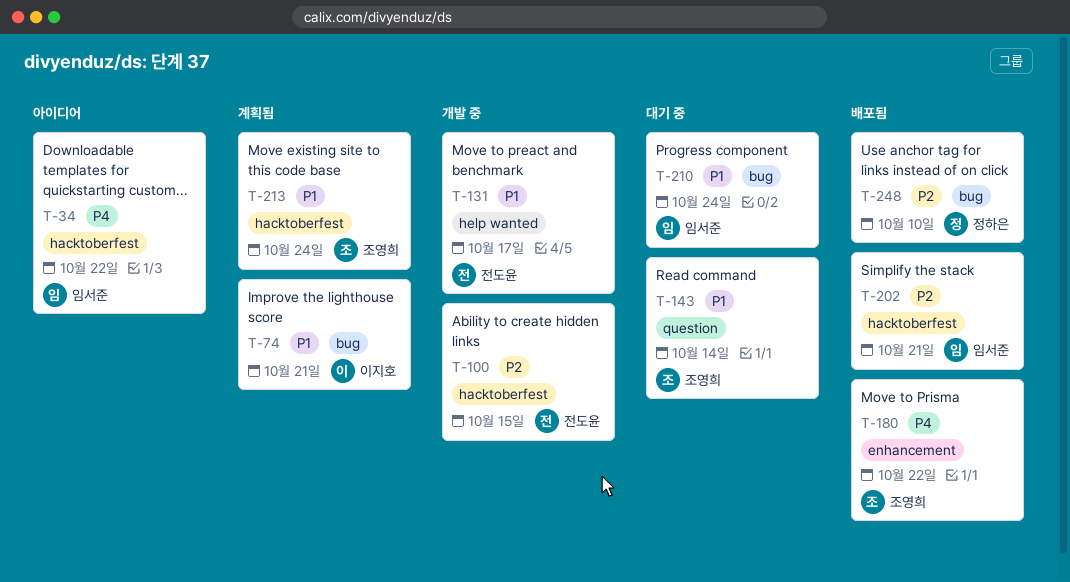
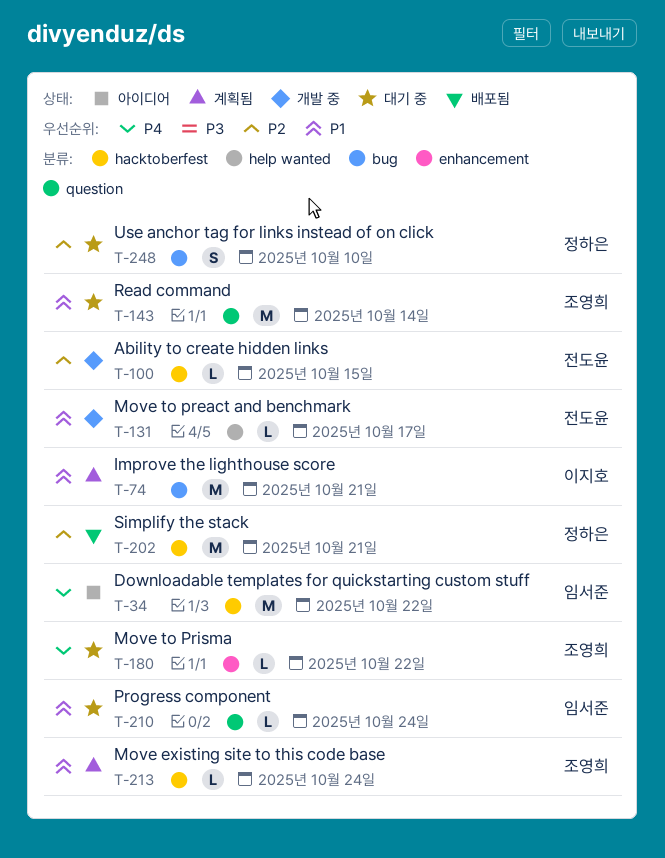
T-180, status: 배포됨 -> 대기 중
T-202, owner: 임서준 -> 정하은
T-210, label: bug -> question
T-248, status: 배포됨 -> 대기 중

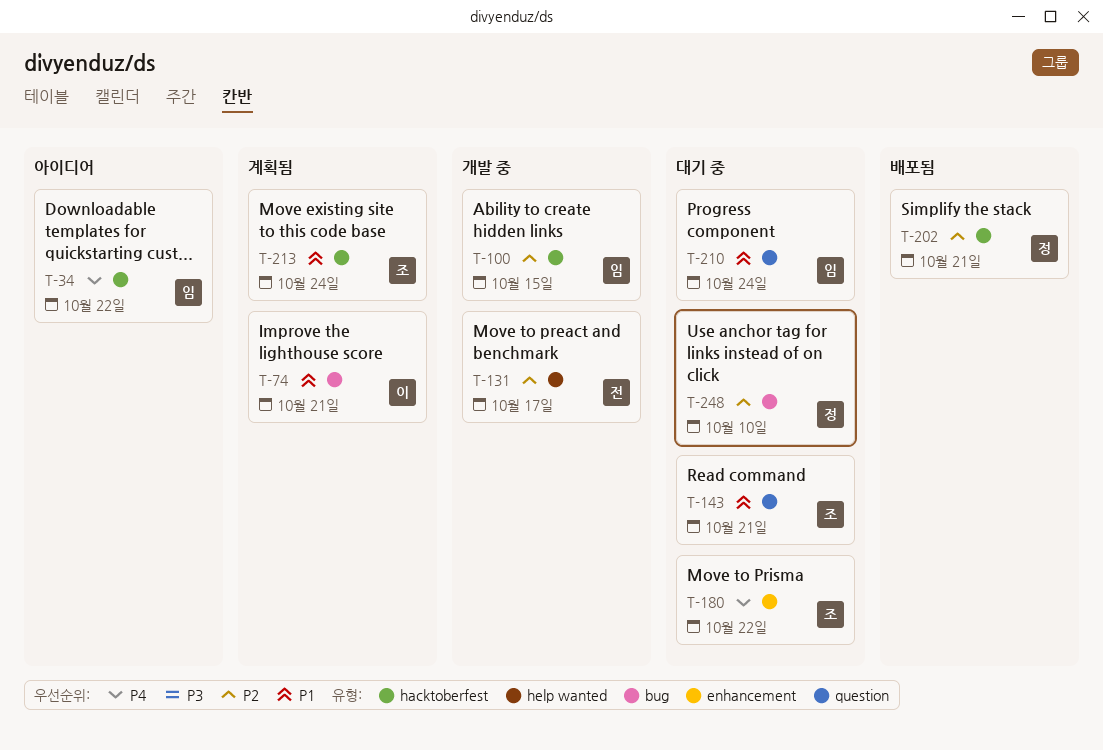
T-100, owner: 전도윤 -> 임서준
T-131, priority: P1 -> P2
T-143, due: Oct 14 -> Oct 21

